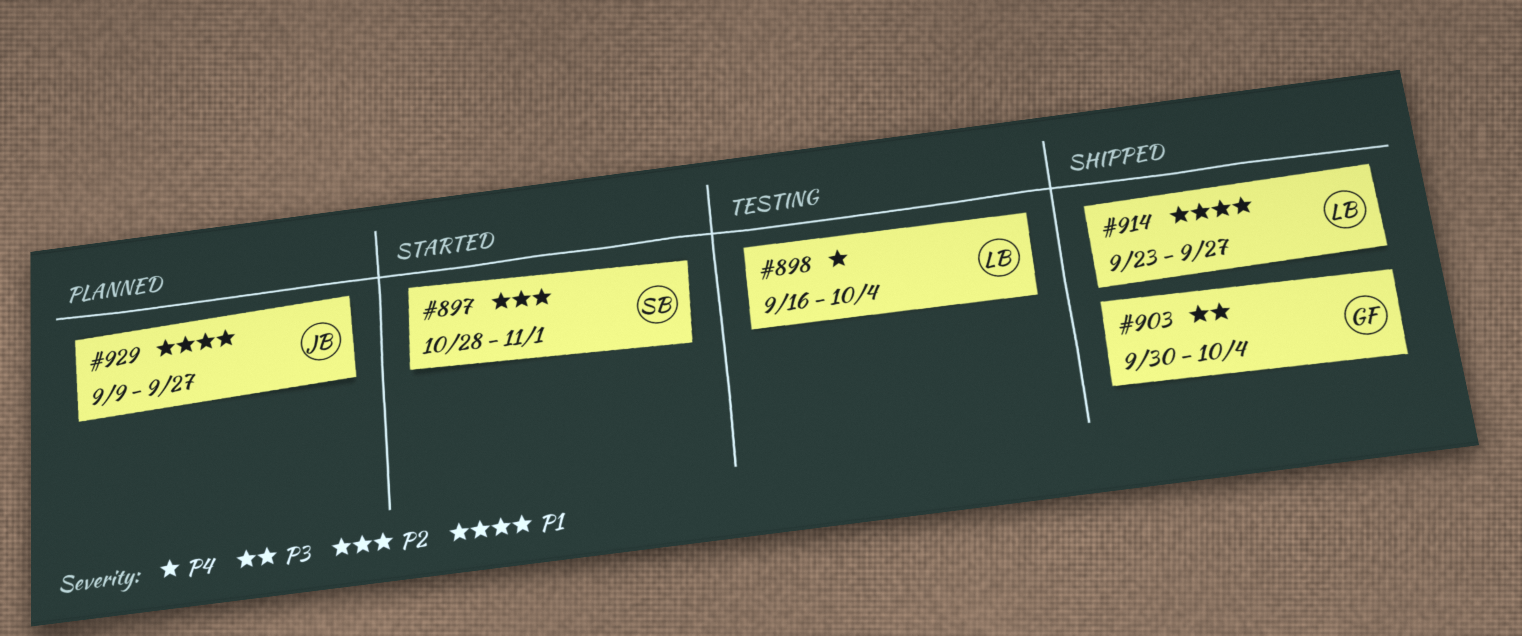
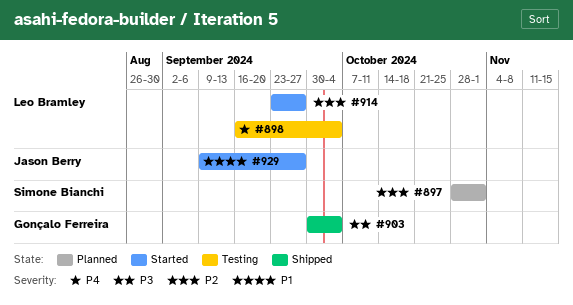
#897, status: Started -> Planned
#914, status: Shipped -> Started
#914, priority: P1 -> P2
#929, status: Planned -> Started

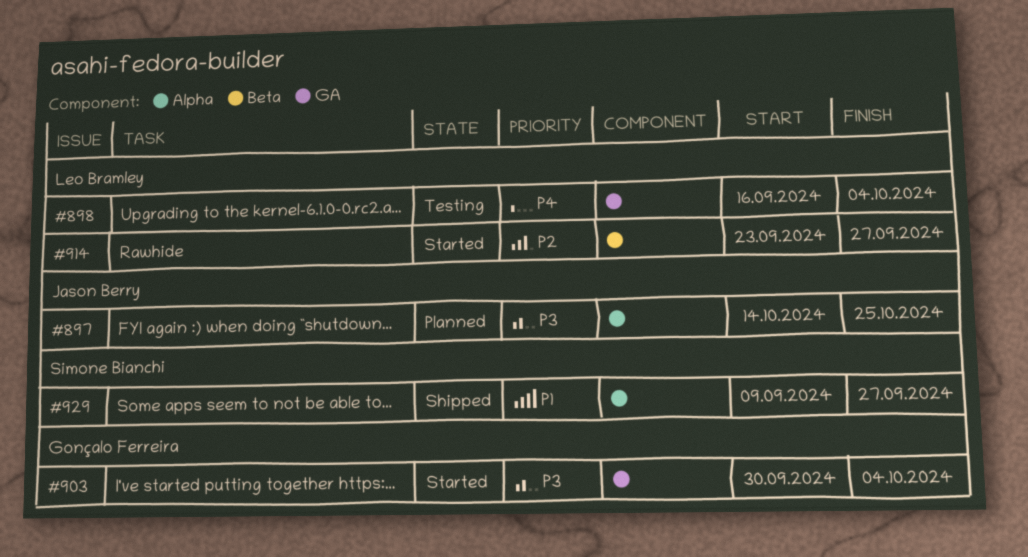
#897, owner: Simone Bianchi -> Jason Berry
#897, priority: P2 -> P3
#897, start: Oct 28 -> Oct 14
#897, due: Nov 1 -> Oct 25
#903, status: Shipped -> Started
#929, status: Started -> Shipped
#929, owner: Jason Berry -> Simone Bianchi

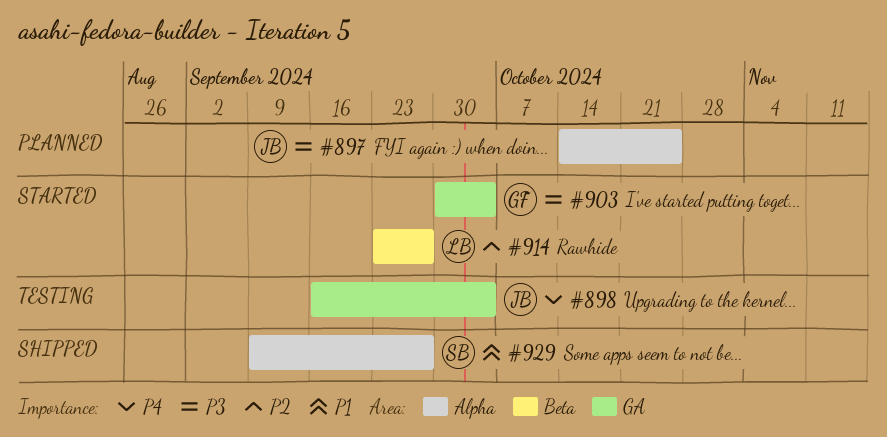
#898, owner: Leo Bramley -> Jason Berry

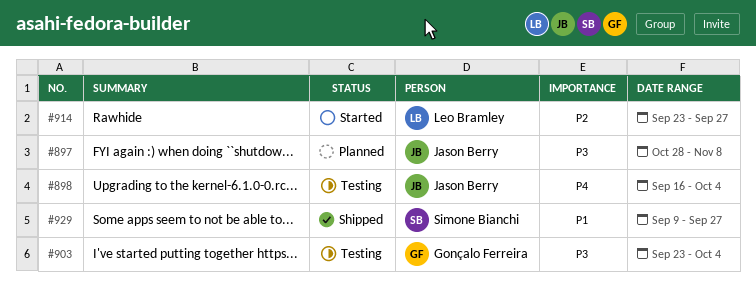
#897, start: Oct 14 -> Oct 28
#897, due: Oct 25 -> Nov 8
#903, status: Started -> Testing
#903, start: Sep 30 -> Sep 23

